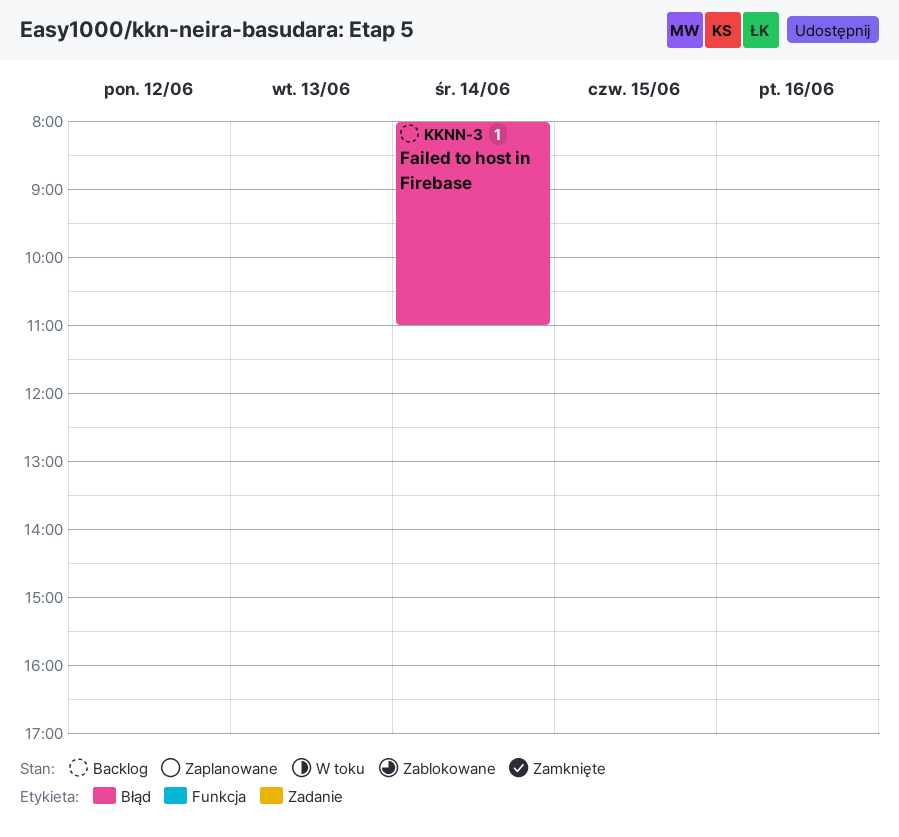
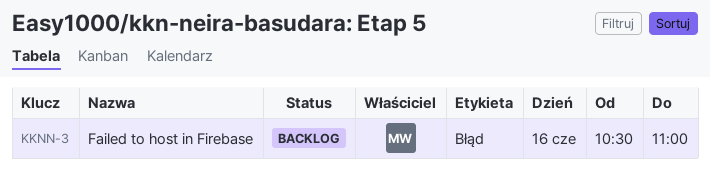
KKNN-3, day: Jun 14 -> Jun 16
KKNN-3, begins: 08:00 -> 10:30

